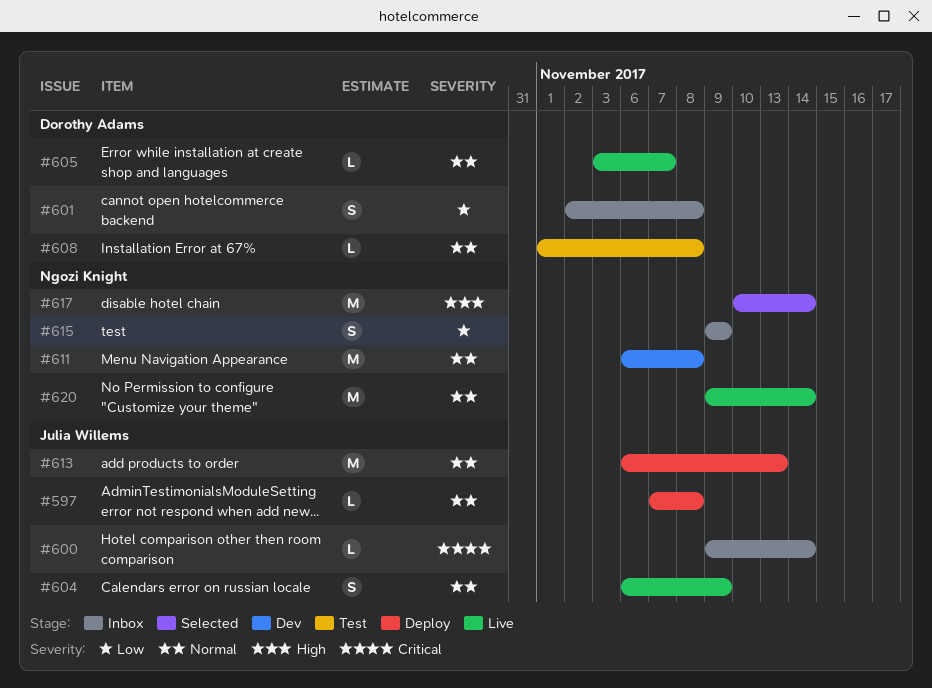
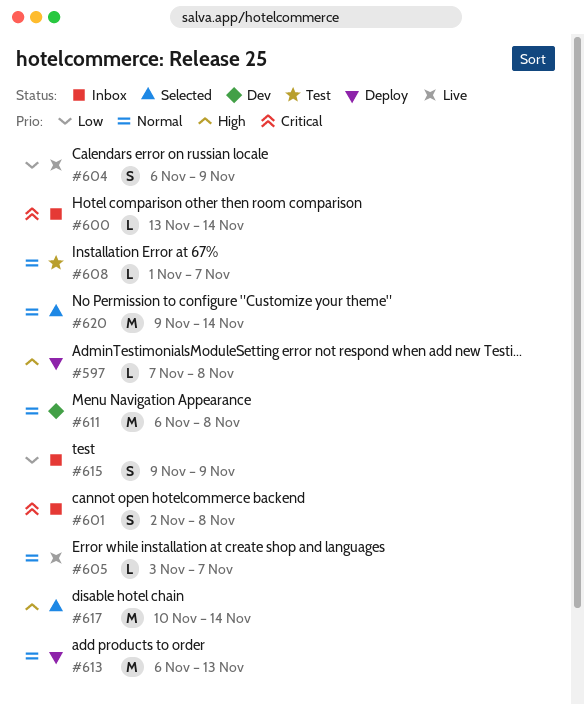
#597, priority: Normal -> High
#600, start: Nov 9 -> Nov 13
#601, priority: Low -> Critical
#604, priority: Normal -> Low
#608, due: Nov 8 -> Nov 7
#620, status: Live -> Selected

